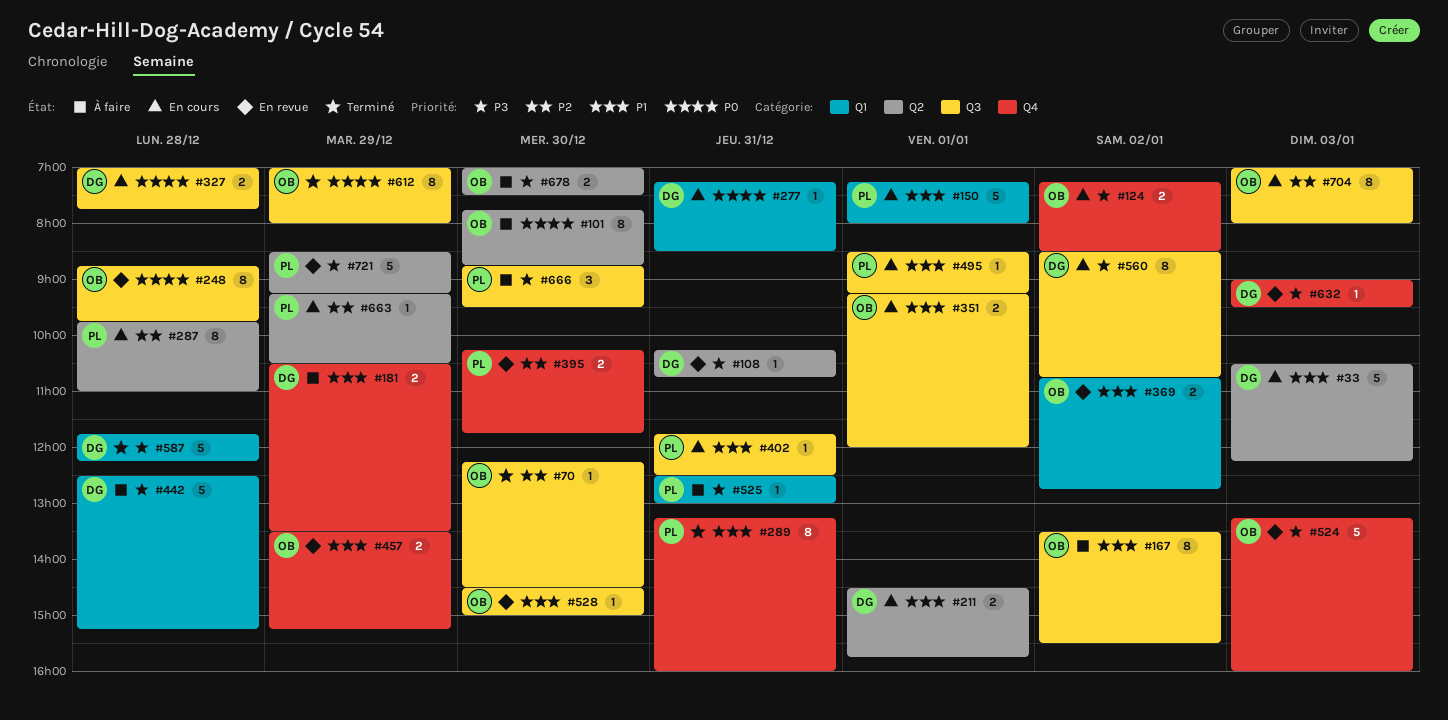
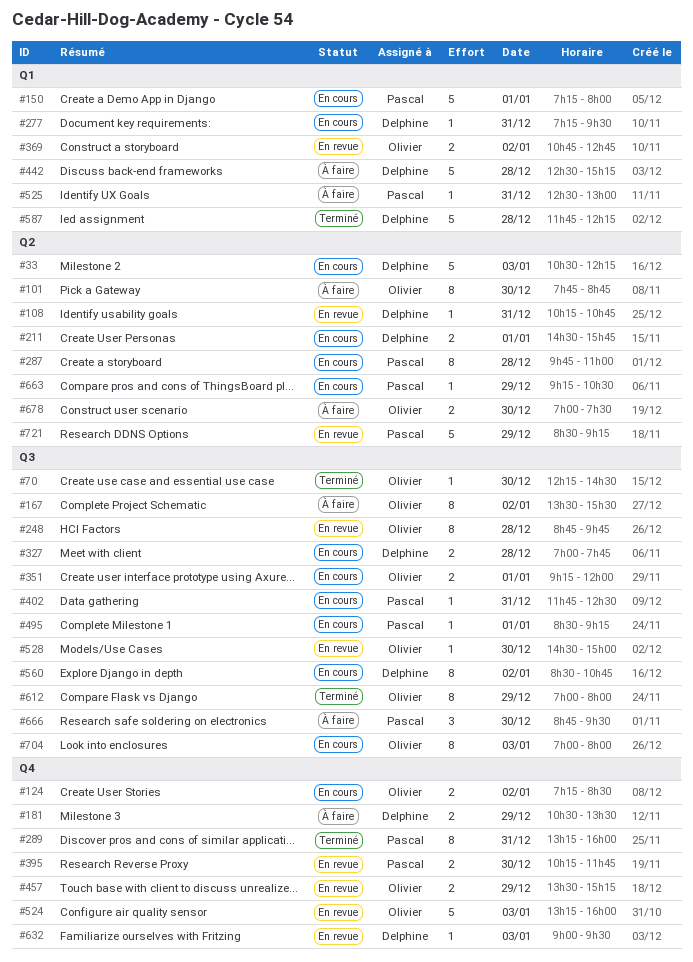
#277, ends: 08:30 -> 09:30

